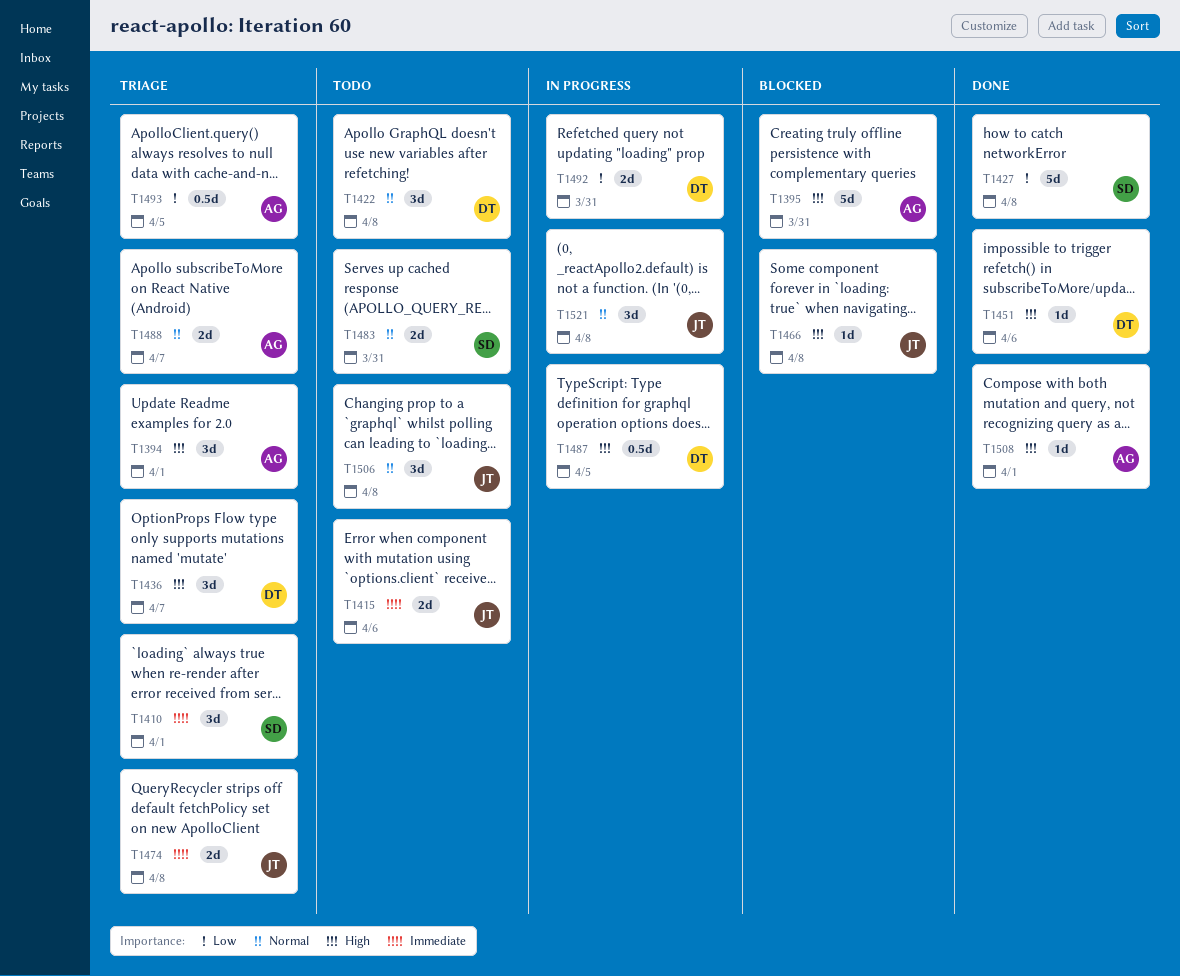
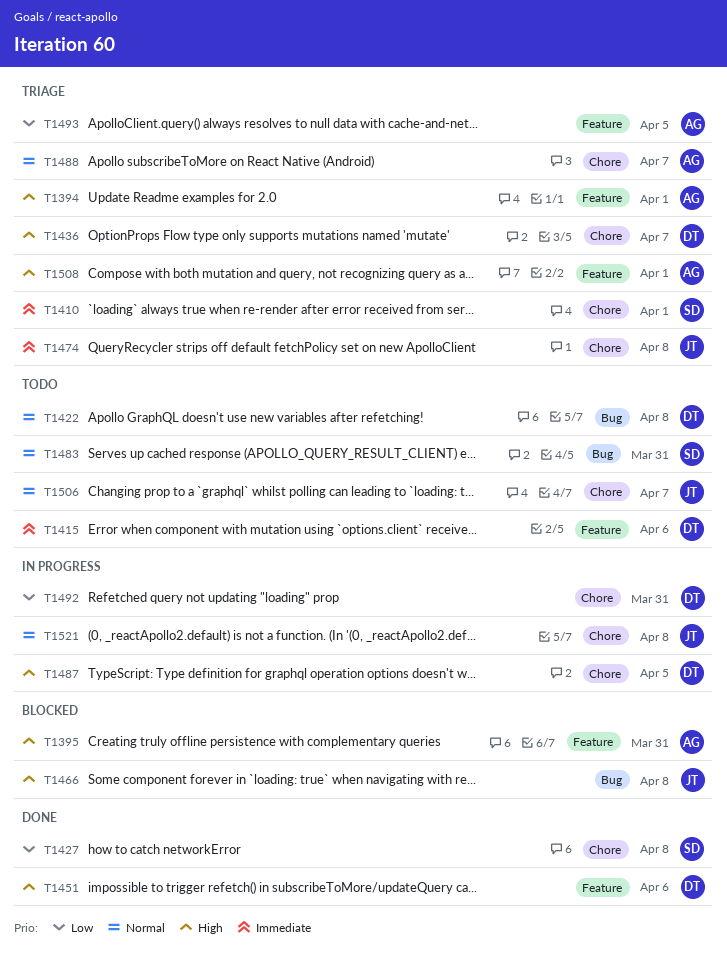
T1415, owner: JT -> DT
T1506, due: Apr 8 -> Apr 7
T1508, status: Done -> Triage

